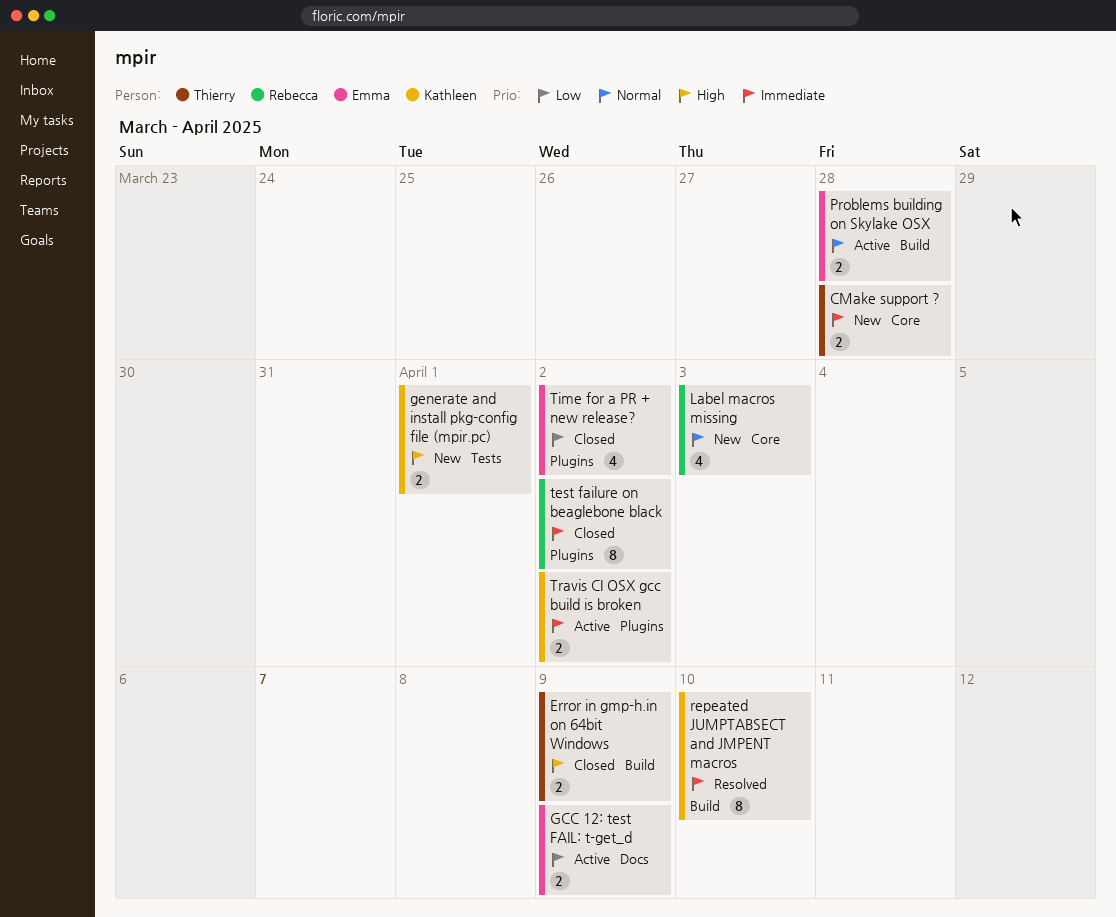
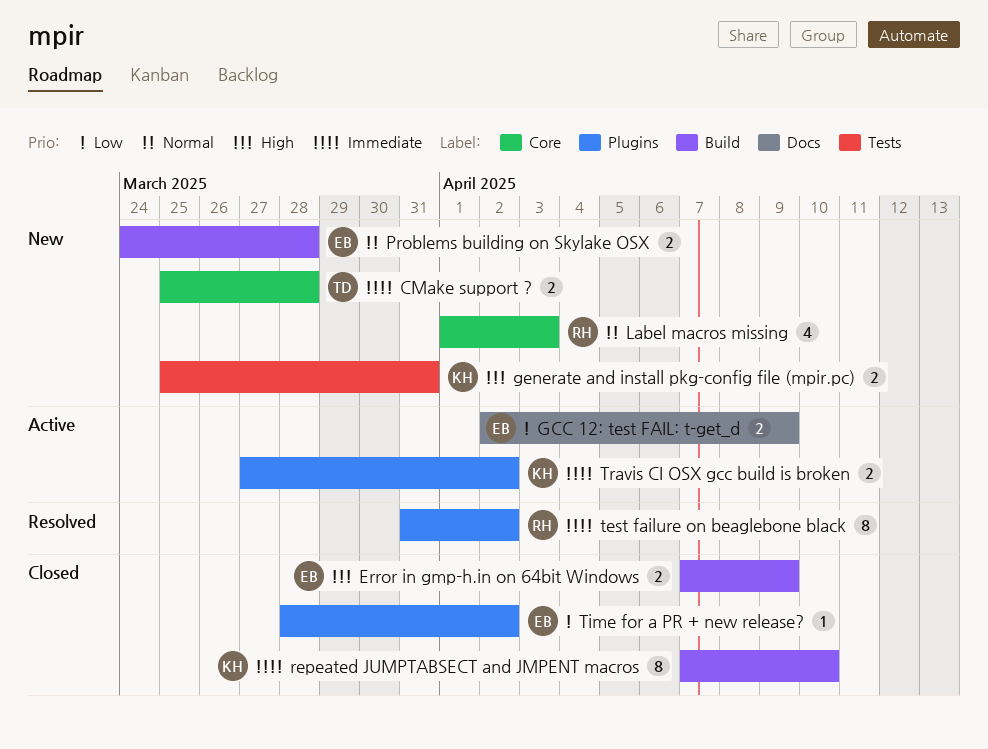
Error in gmp-h.in on 64bit Windows, owner: Thierry -> Emma
generate and install pkg-config file (mpir.pc), due: Apr 1 -> Mar 31
Problems building on Skylake OSX, status: Active -> New
repeated JUMPTABSECT and JMPENT macros, status: Resolved -> Closed
test failure on beaglebone black, status: Closed -> Resolved
Time for a PR + new release?, estimate: 4 -> 1

